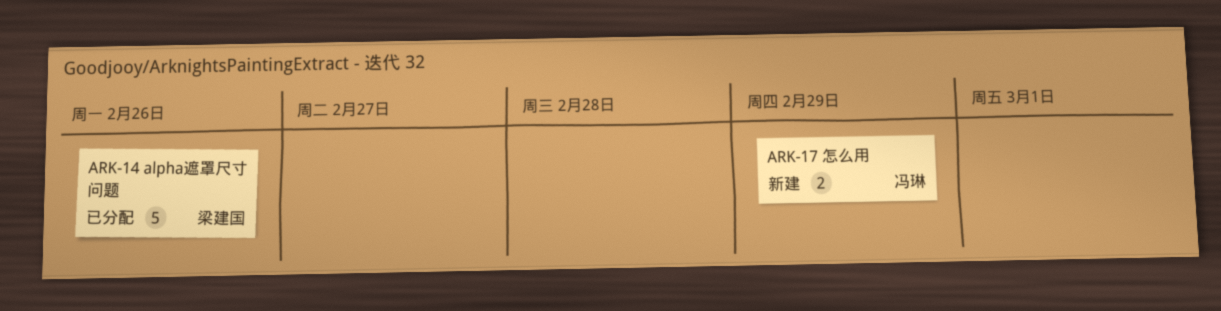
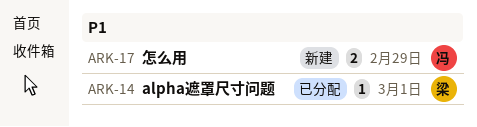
ARK-14, estimate: 5 -> 1
ARK-14, due: Feb 26 -> Mar 1

